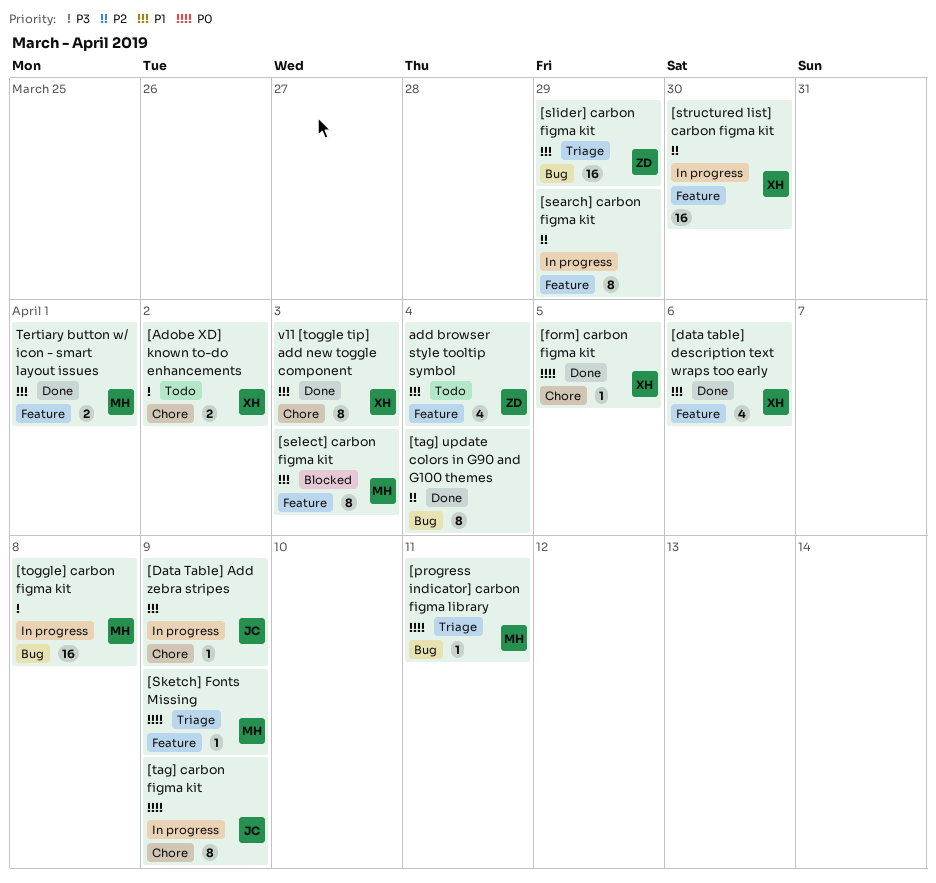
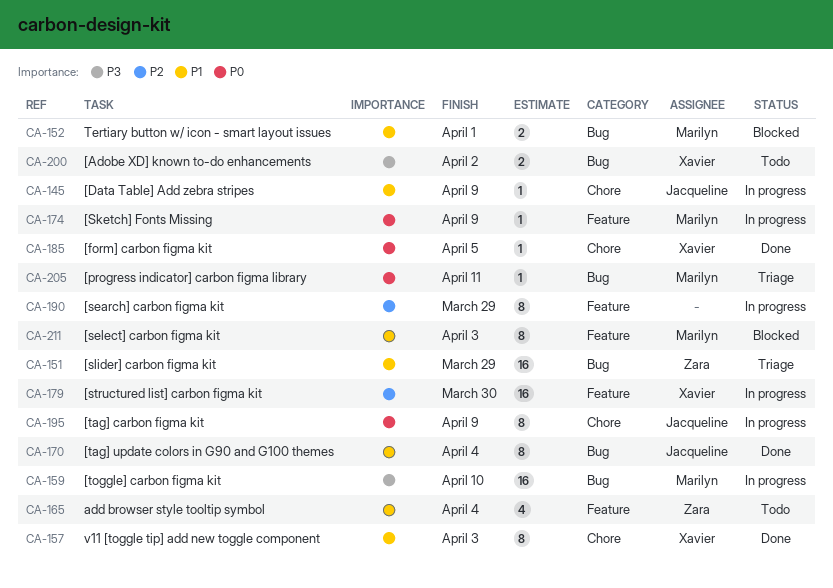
[Adobe XD] known to-do enhancements, label: Chore -> Bug
[data table] description text wraps too early: present -> none
[Sketch] Fonts Missing, status: Triage -> In progress
[tag] update colors in G90 and G100 themes, owner: none -> Jacqueline
[tag] update colors in G90 and G100 themes, priority: P2 -> P1
[toggle] carbon figma kit, due: Apr 8 -> Apr 10
Tertiary button w/ icon - smart layout issues, status: Done -> Blocked
Tertiary button w/ icon - smart layout issues, label: Feature -> Bug

